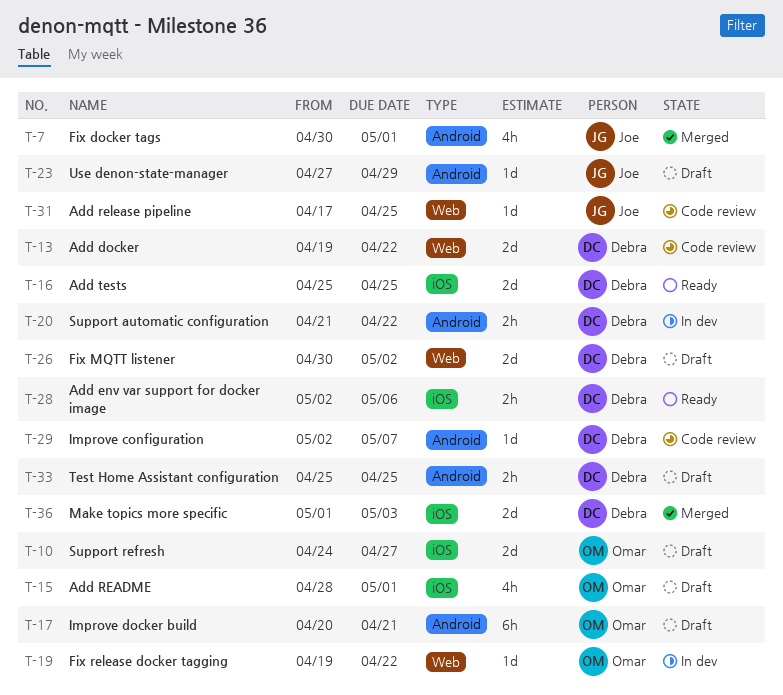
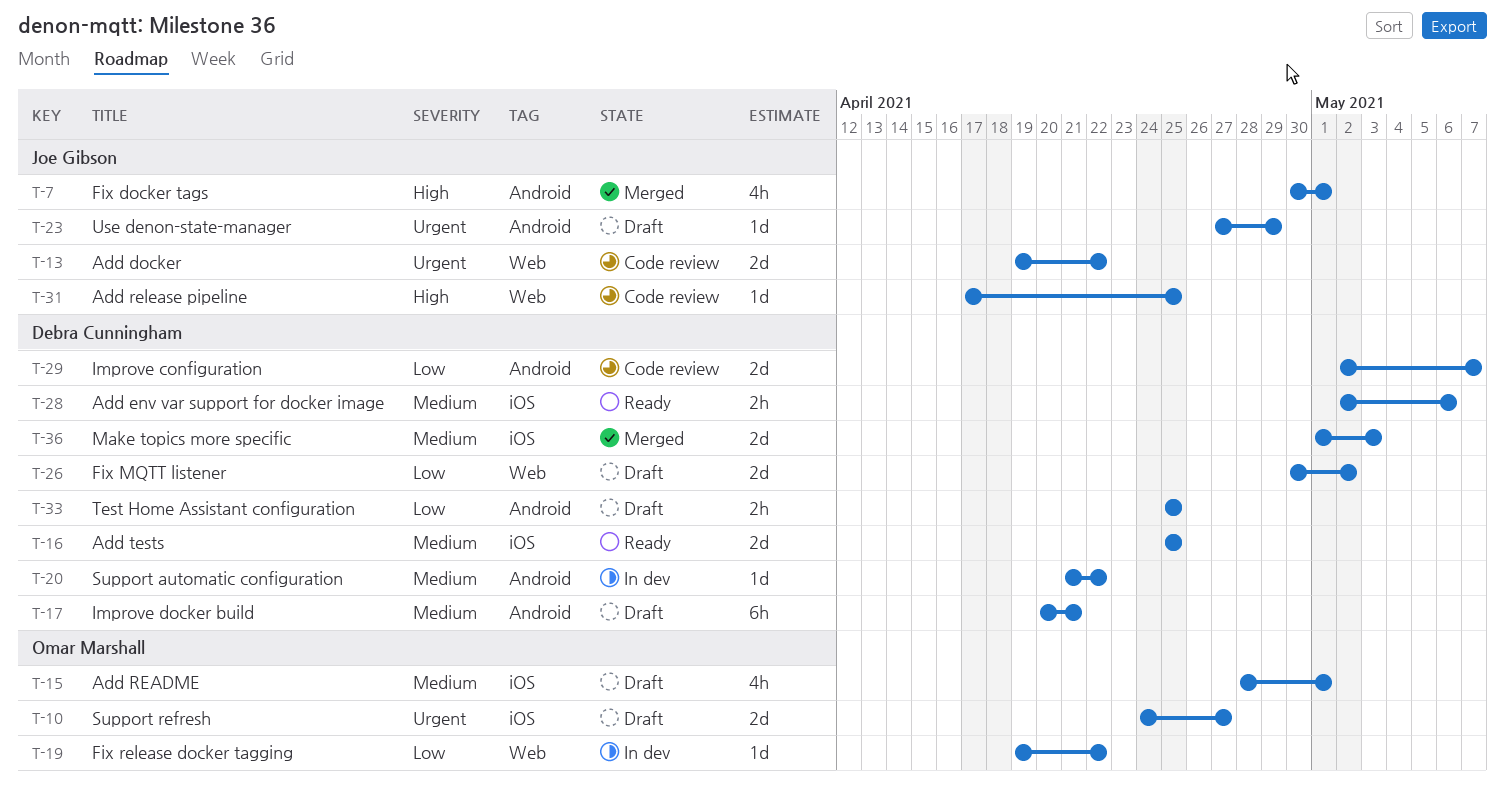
T-13, owner: Debra Cunningham -> Joe Gibson
T-17, owner: Omar Marshall -> Debra Cunningham
T-20, estimate: 2h -> 1d
T-29, estimate: 1d -> 2d

